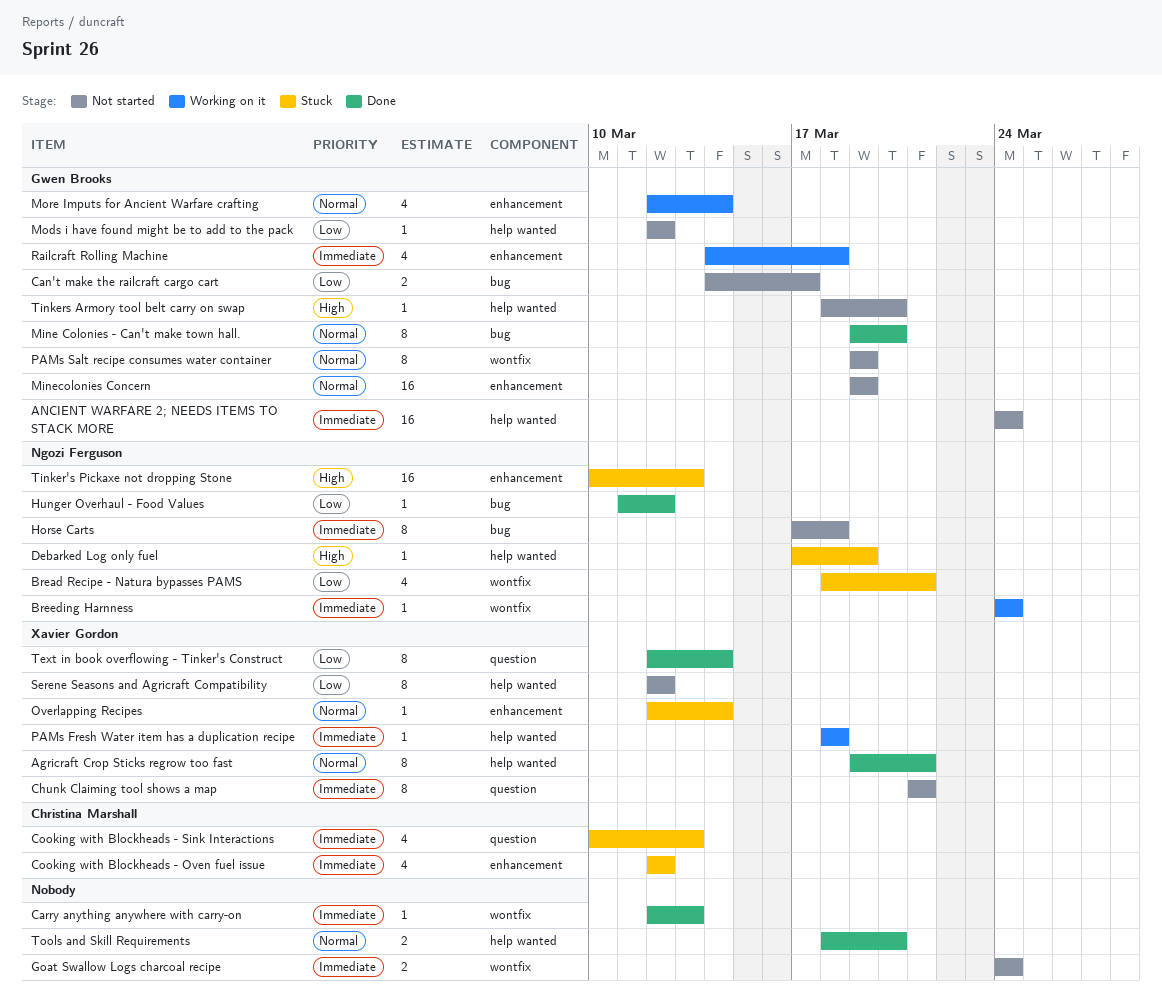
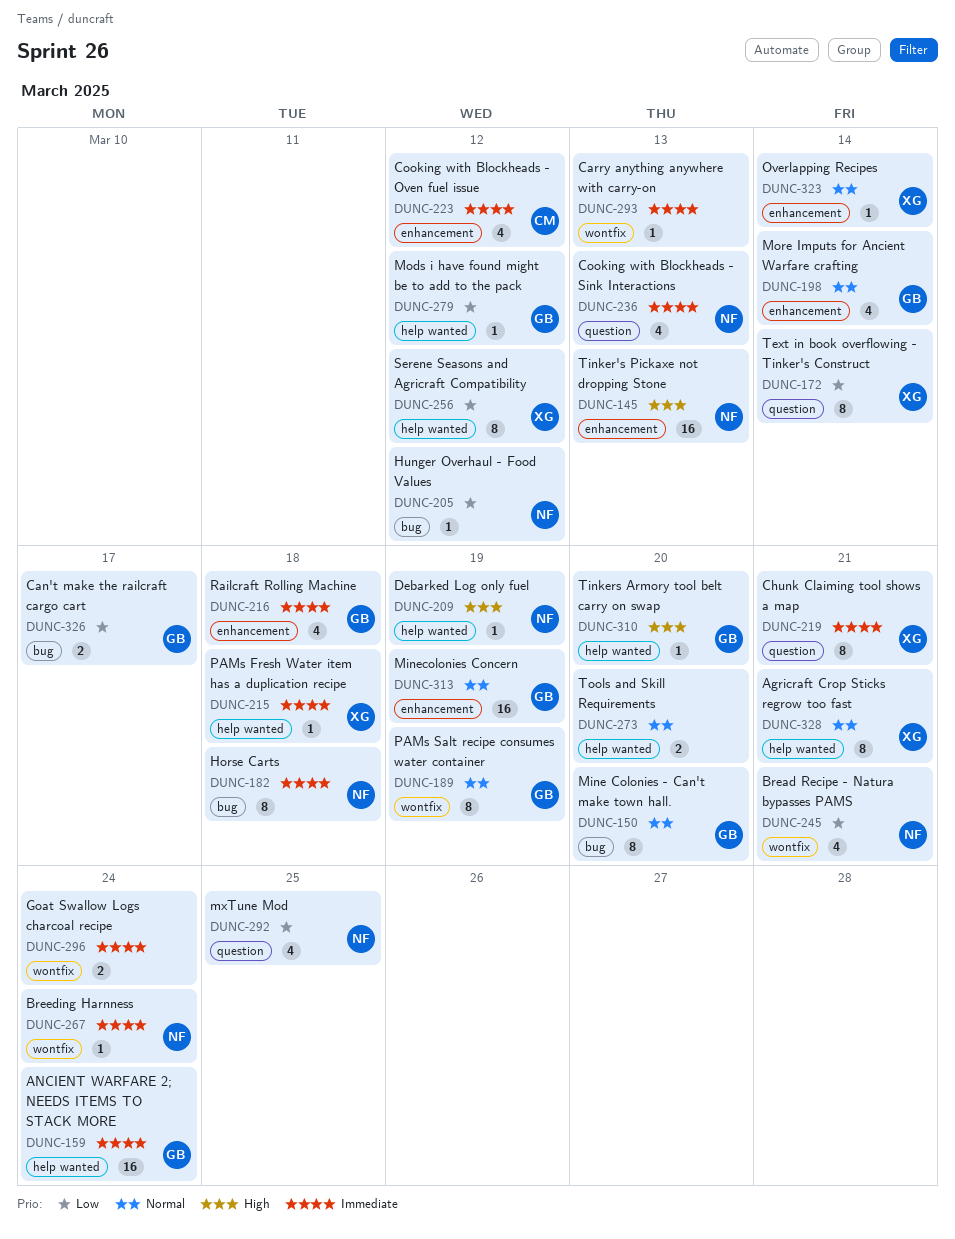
Cooking with Blockheads - Sink Interactions, owner: Christina Marshall -> Ngozi Ferguson
mxTune Mod: none -> present

